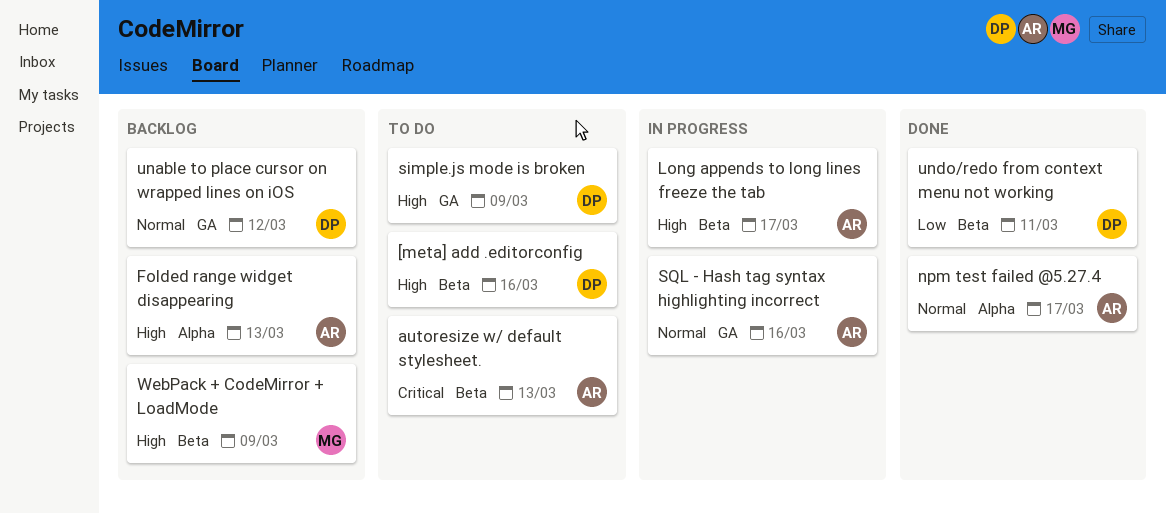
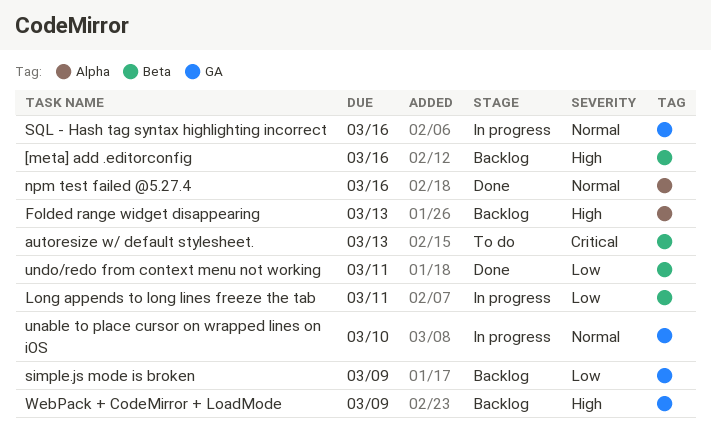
[meta] add .editorconfig, status: To do -> Backlog
Long appends to long lines freeze the tab, priority: High -> Low
Long appends to long lines freeze the tab, due: Mar 17 -> Mar 11
npm test failed @5.27.4, due: Mar 17 -> Mar 16
simple.js mode is broken, status: To do -> Backlog
simple.js mode is broken, priority: High -> Low
unable to place cursor on wrapped lines on iOS, status: Backlog -> In progress
unable to place cursor on wrapped lines on iOS, due: Mar 12 -> Mar 10
WebPack + CodeMirror + LoadMode, label: Beta -> GA

